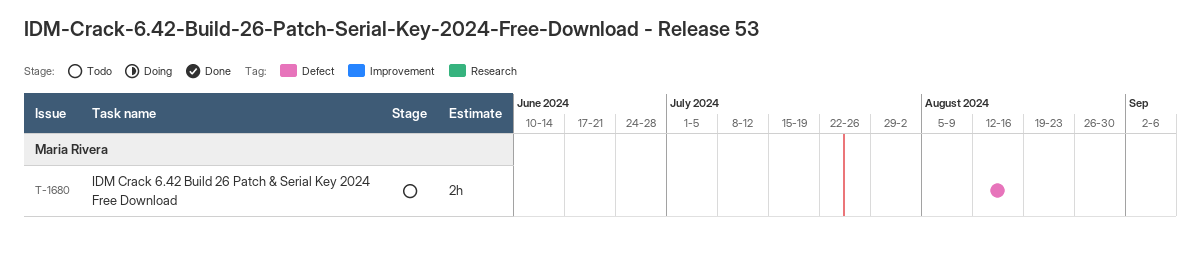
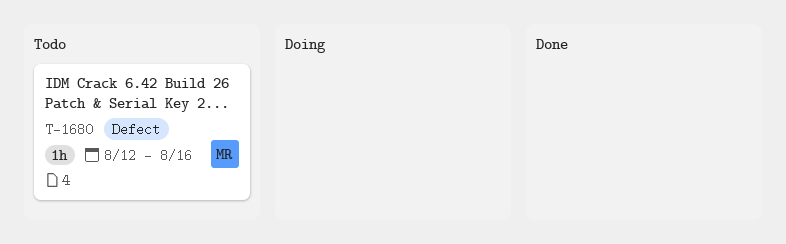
T-1680, estimate: 2h -> 1h

